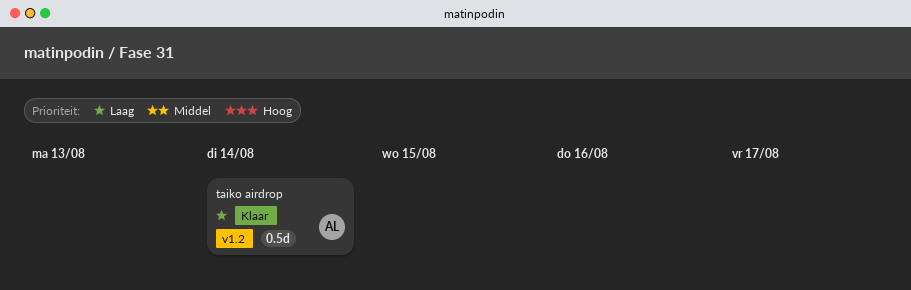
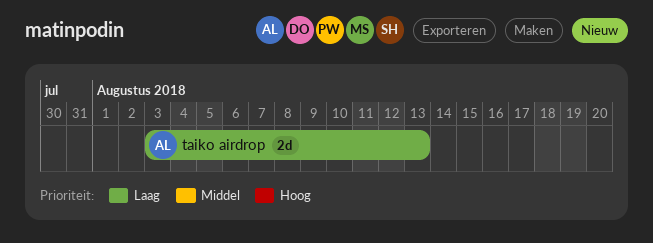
taiko airdrop, estimate: 0.5d -> 2d
taiko airdrop, due: Aug 14 -> Aug 13

